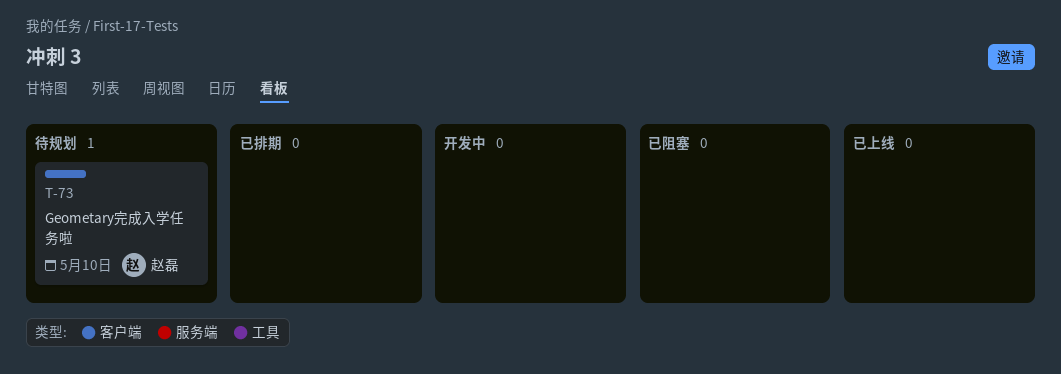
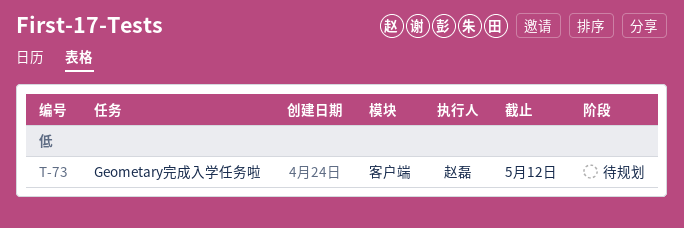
T-73, due: May 10 -> May 12

